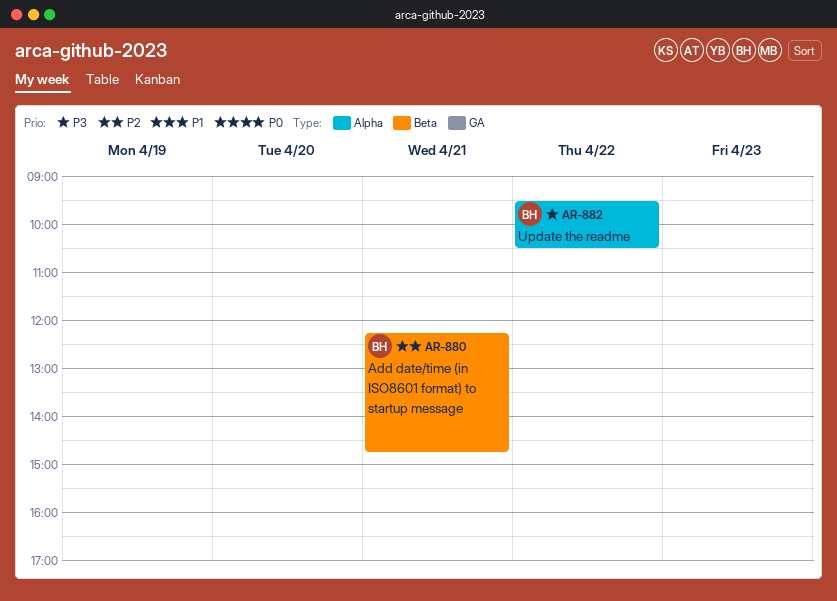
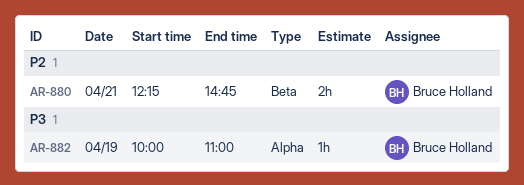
AR-882, day: Apr 22 -> Apr 19
AR-882, begins: 09:30 -> 10:00
AR-882, ends: 10:30 -> 11:00

